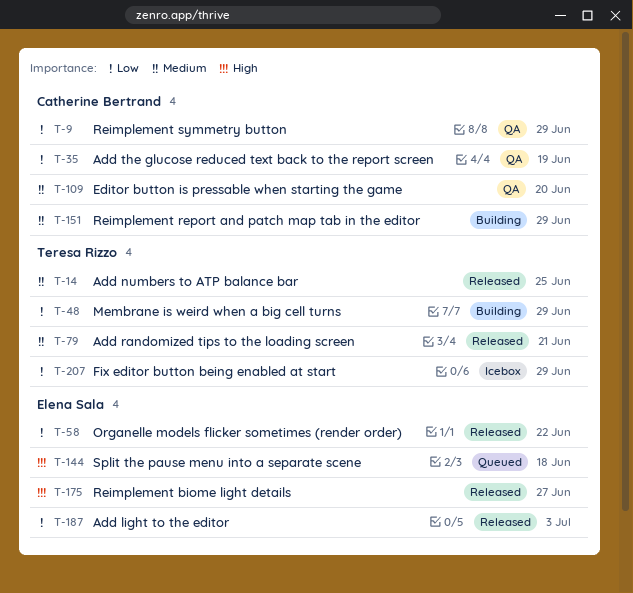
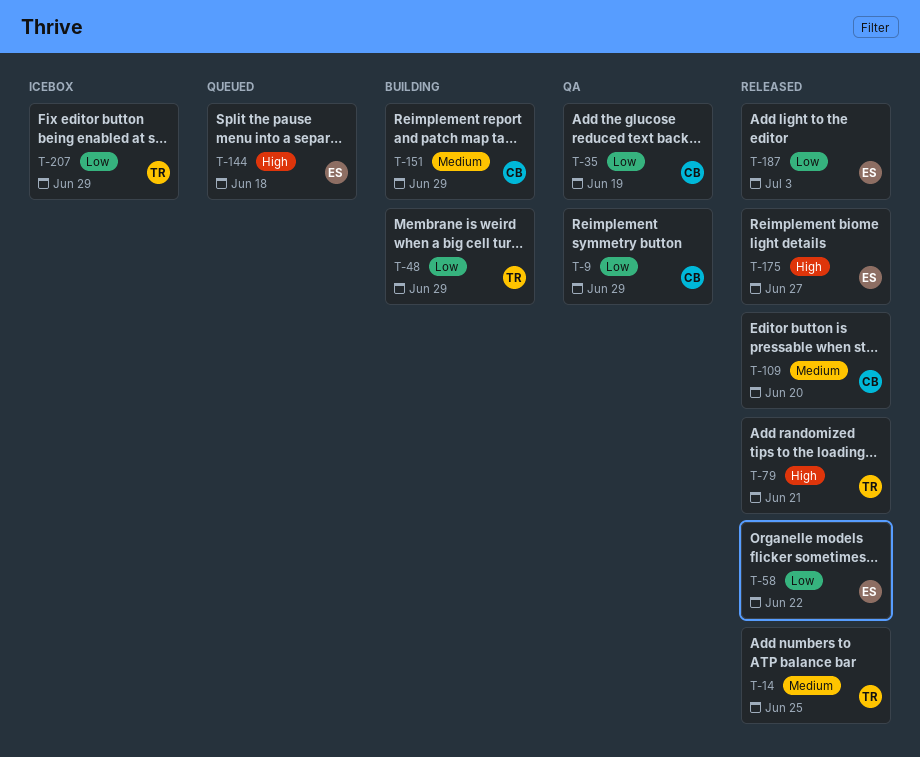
T-79, priority: Medium -> High
T-109, status: QA -> Released

